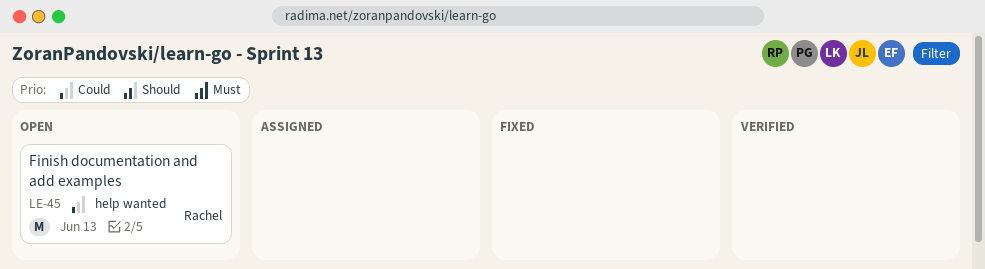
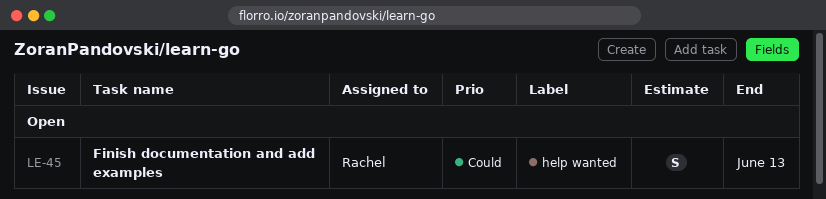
LE-45, estimate: M -> S

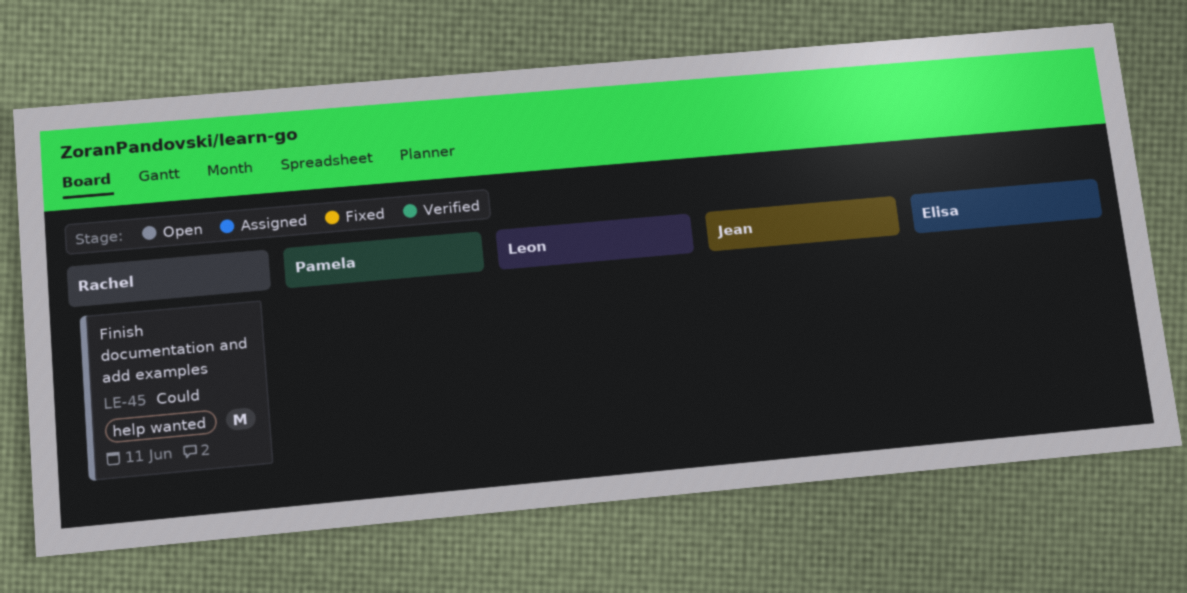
LE-45, estimate: S -> M
LE-45, due: Jun 13 -> Jun 11

